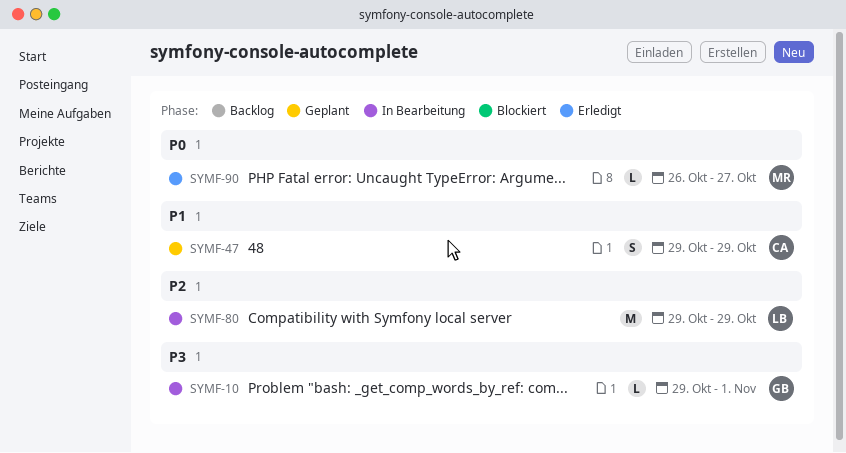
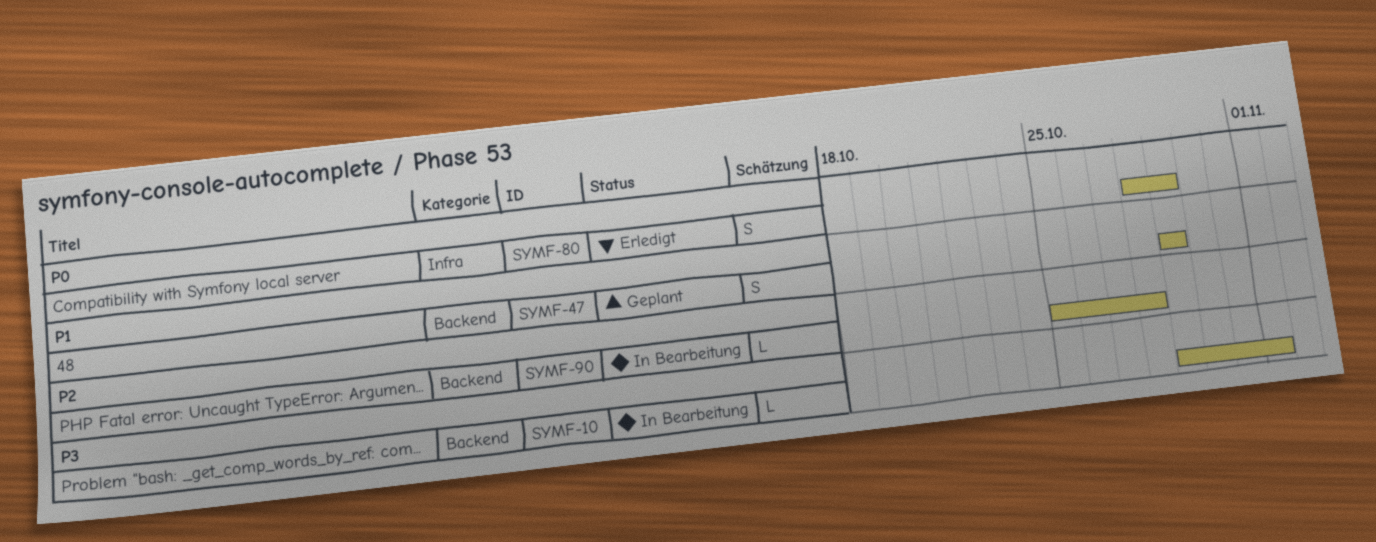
SYMF-80, status: In Bearbeitung -> Erledigt
SYMF-80, priority: P2 -> P0
SYMF-80, estimate: M -> S
SYMF-80, start: Oct 29 -> Oct 28
SYMF-90, status: Erledigt -> In Bearbeitung
SYMF-90, priority: P0 -> P2
SYMF-90, start: Oct 26 -> Oct 25
SYMF-90, due: Oct 27 -> Oct 28

